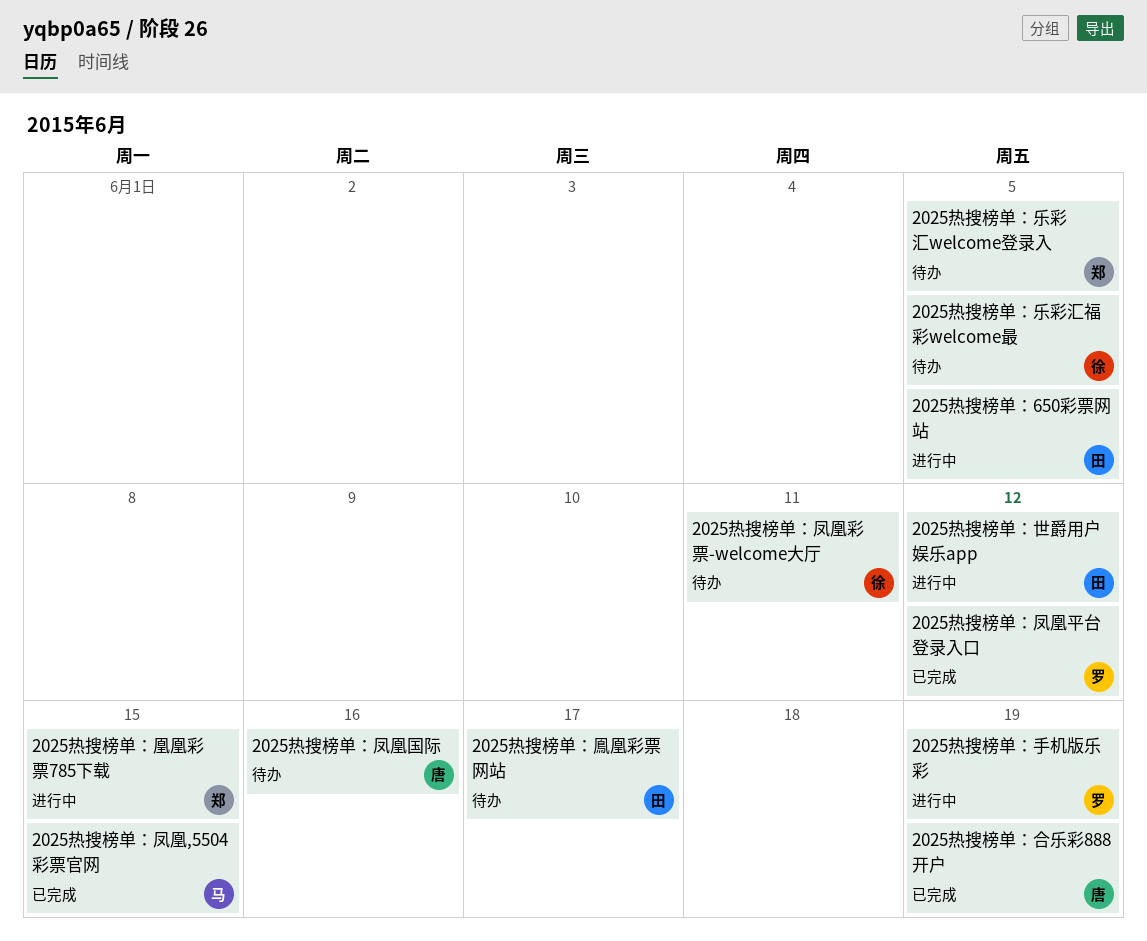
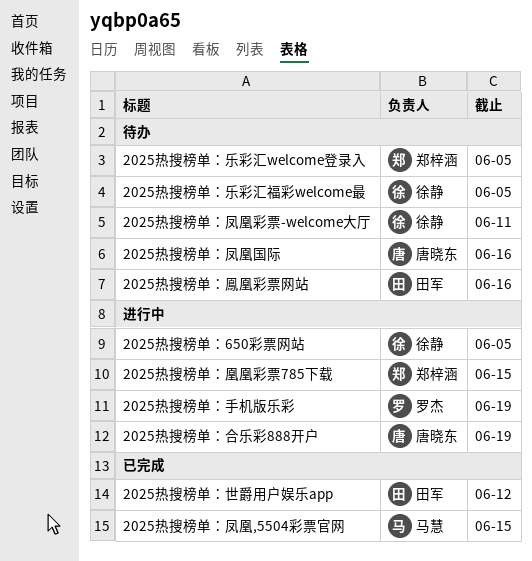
2025热搜榜单：650彩票网站, owner: 田军 -> 徐静
2025热搜榜单：世爵用户娱乐app, status: 进行中 -> 已完成
2025热搜榜单：凤凰平台登录入口: present -> none
2025热搜榜单：合乐彩888开户, status: 已完成 -> 进行中
2025热搜榜单：鳯凰彩票网站, due: Jun 17 -> Jun 16

